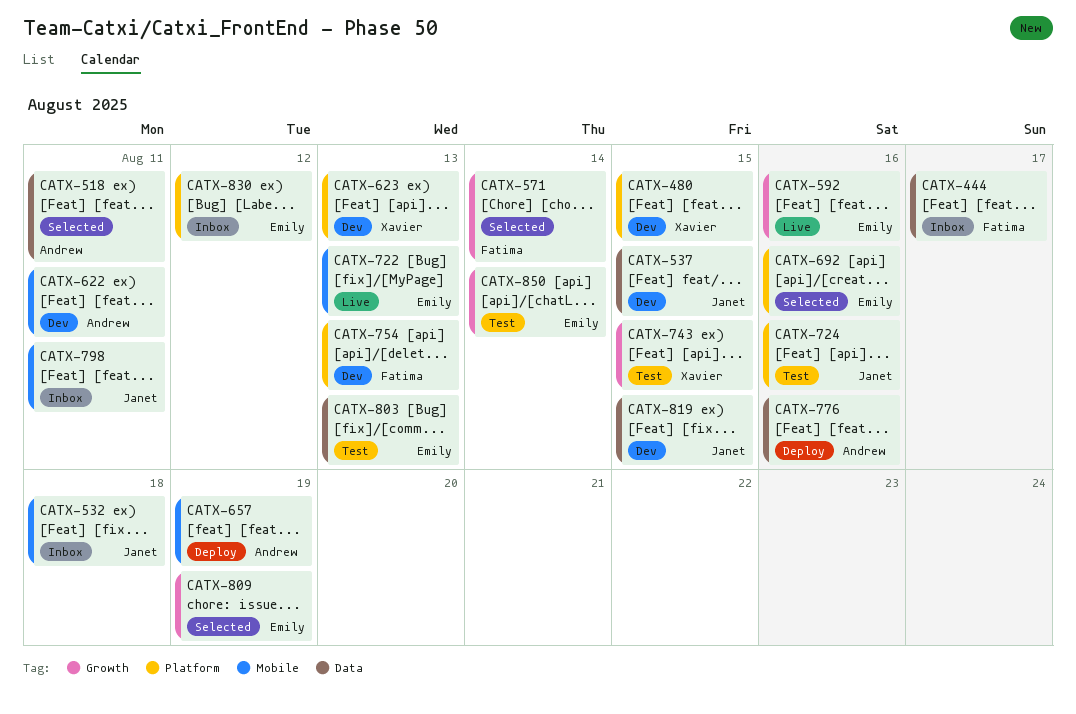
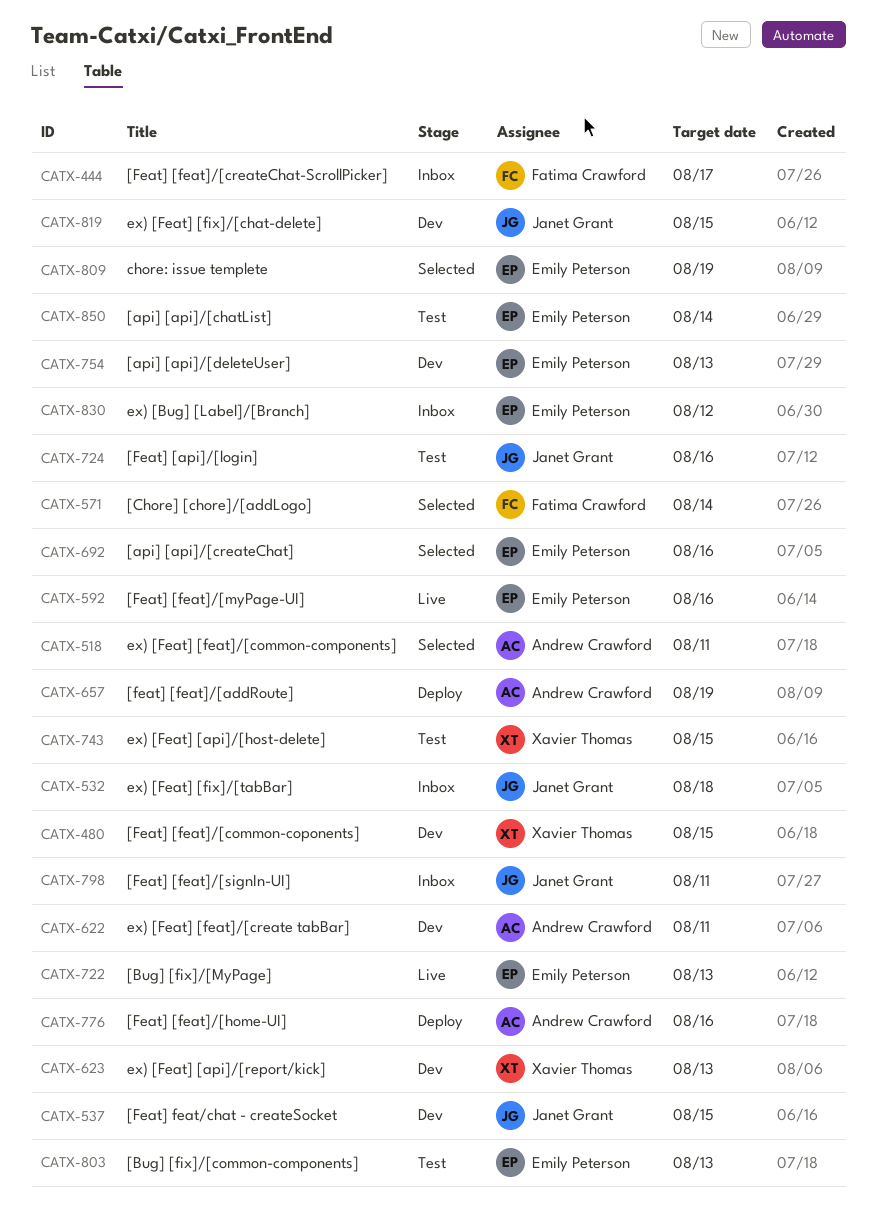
CATX-754, owner: Fatima Crawford -> Emily Peterson

